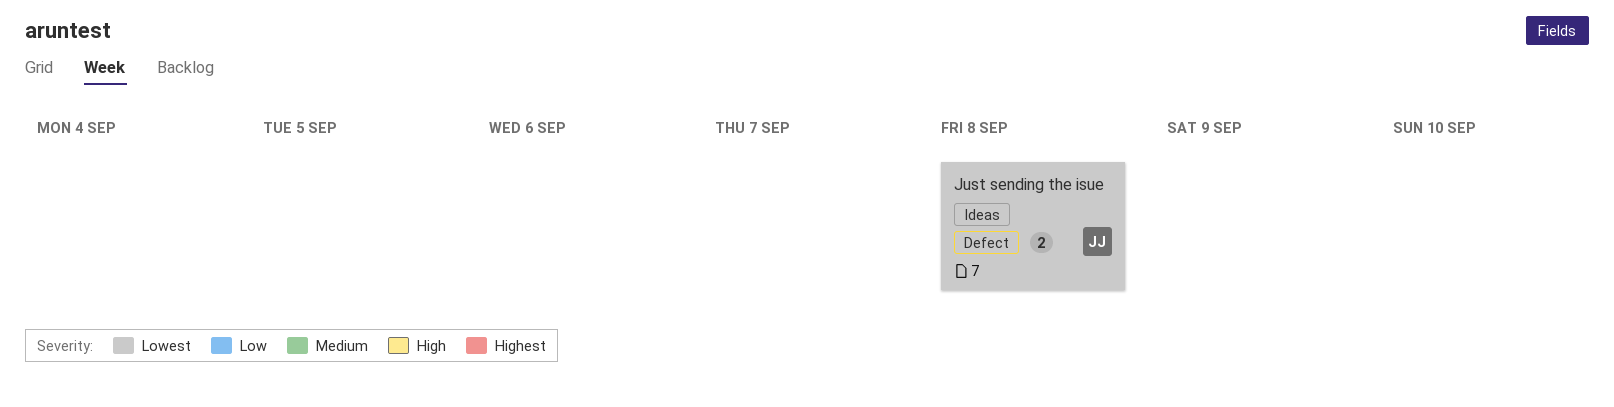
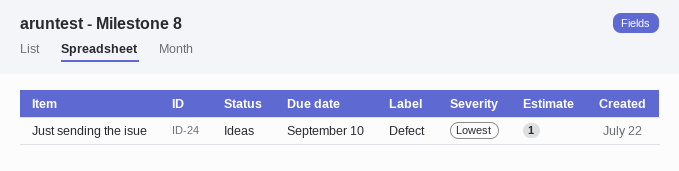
Just sending the isue, estimate: 2 -> 1
Just sending the isue, due: Sep 8 -> Sep 10

